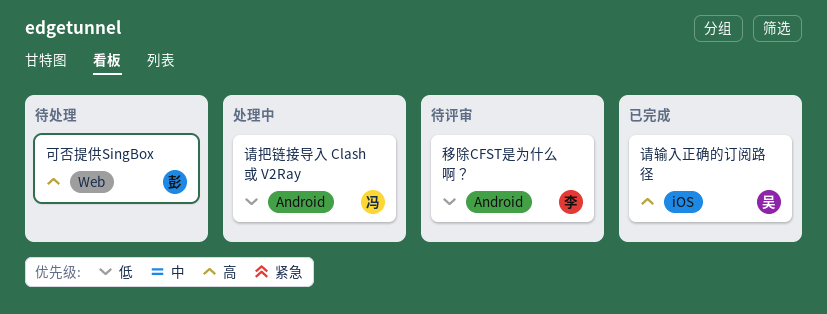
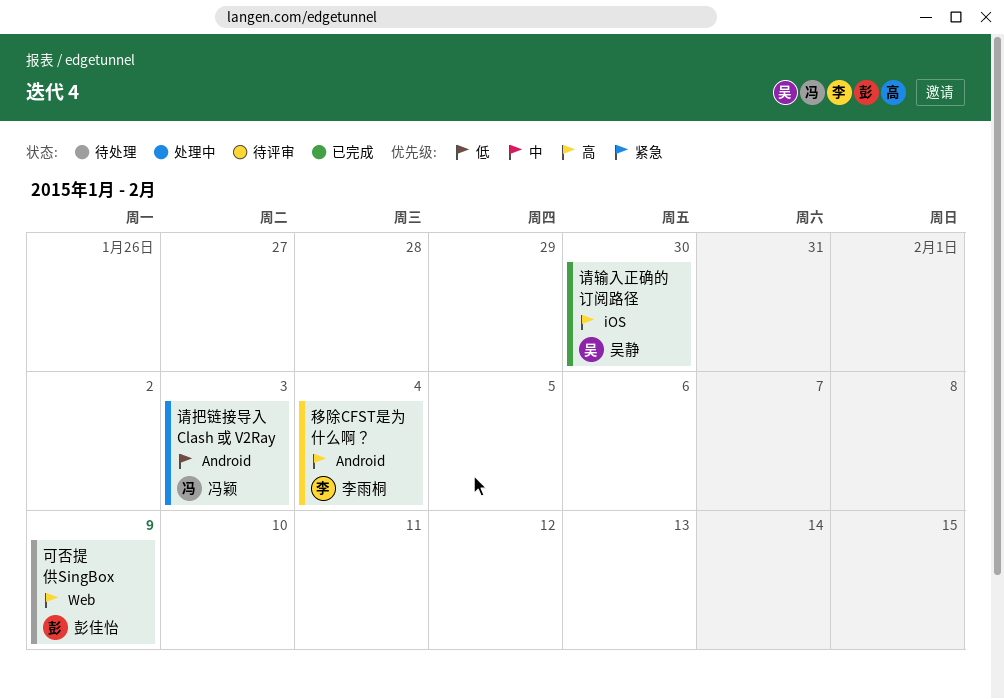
移除CFST是为什么啊？, priority: 低 -> 高

